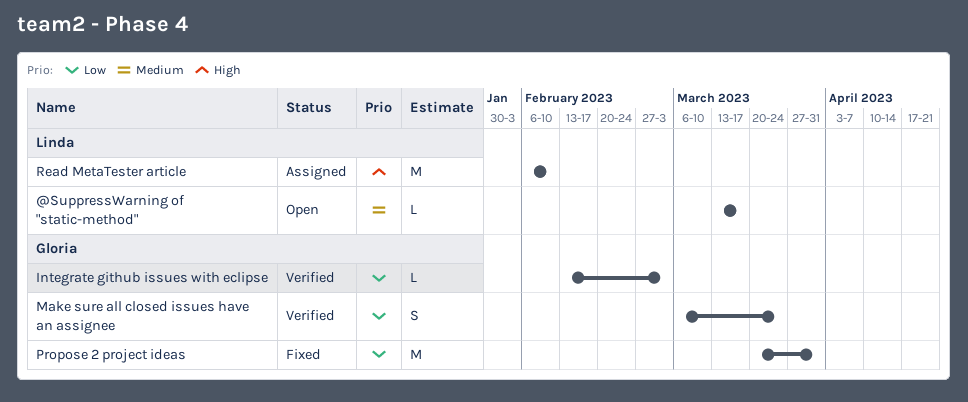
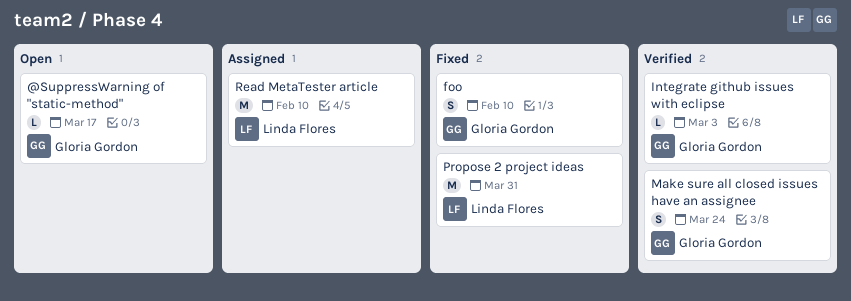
@SuppressWarning of "static-method", owner: Linda Flores -> Gloria Gordon
foo: none -> present
Propose 2 project ideas, owner: Gloria Gordon -> Linda Flores

